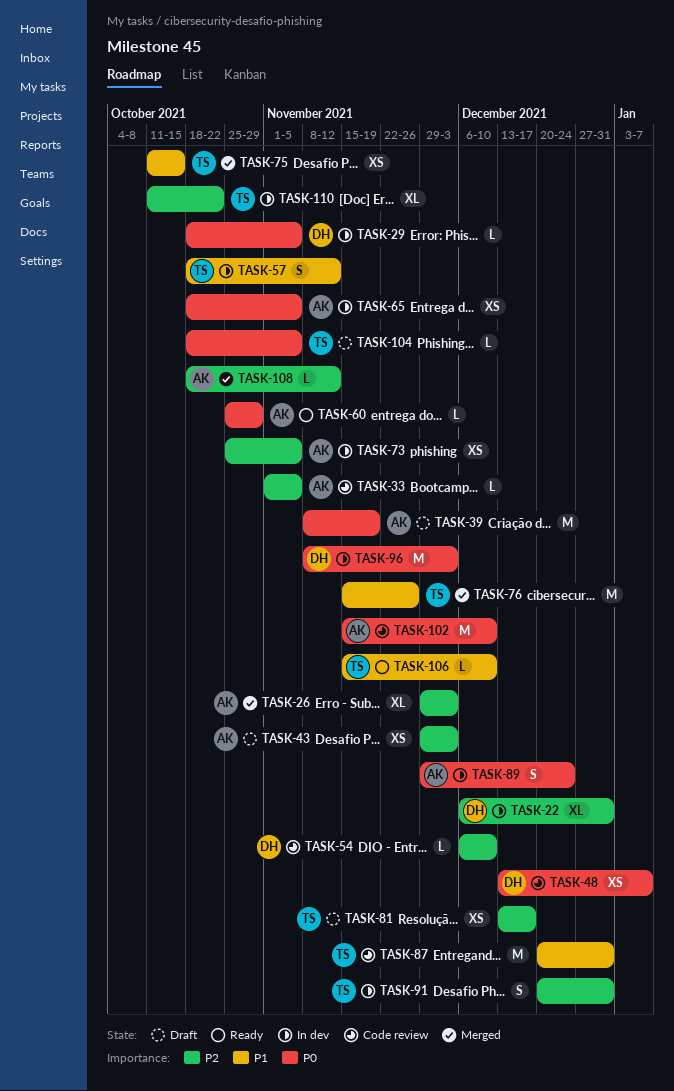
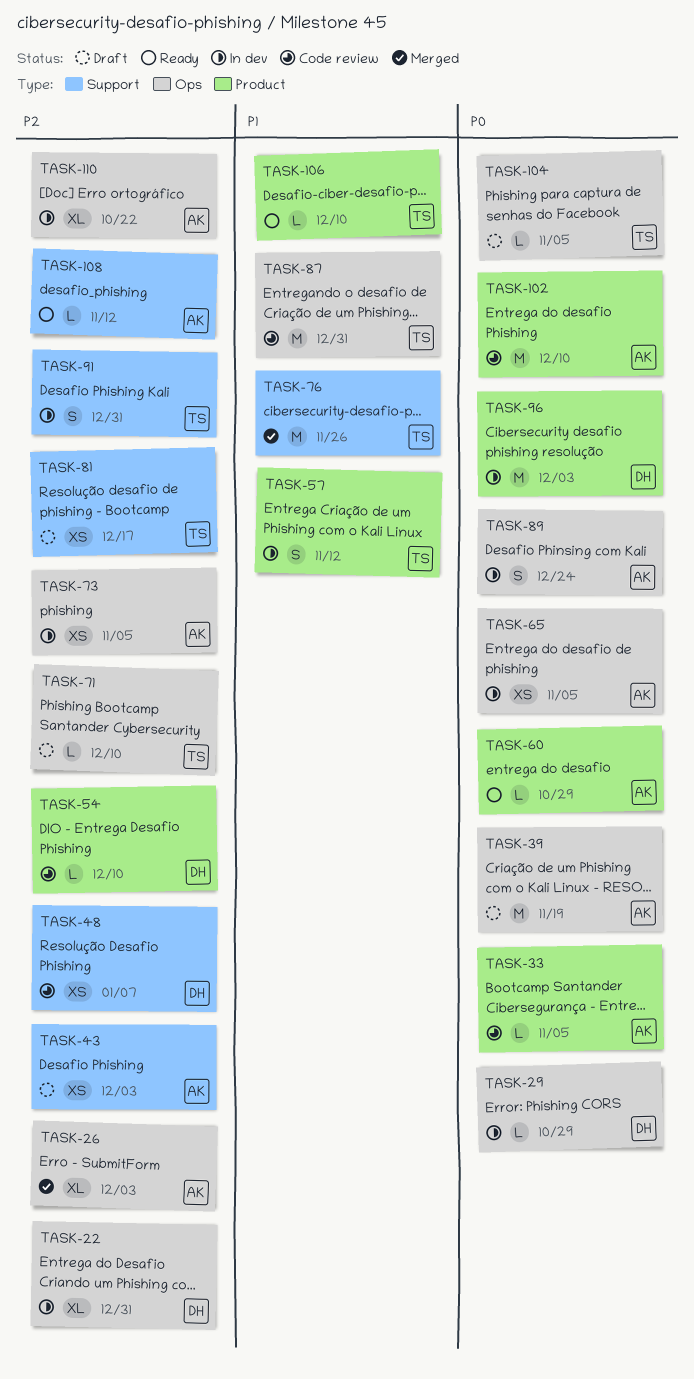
TASK-29, due: Nov 5 -> Oct 29
TASK-33, priority: P2 -> P0
TASK-48, priority: P0 -> P2
TASK-71: none -> present
TASK-75: present -> none
TASK-108, status: Merged -> Ready
TASK-110, owner: TS -> AK

